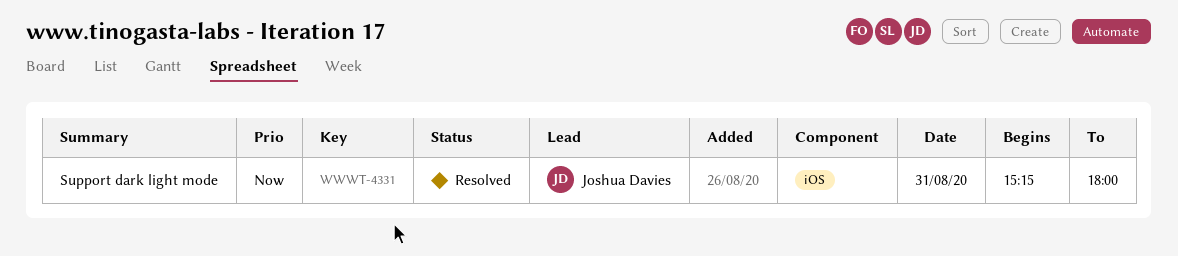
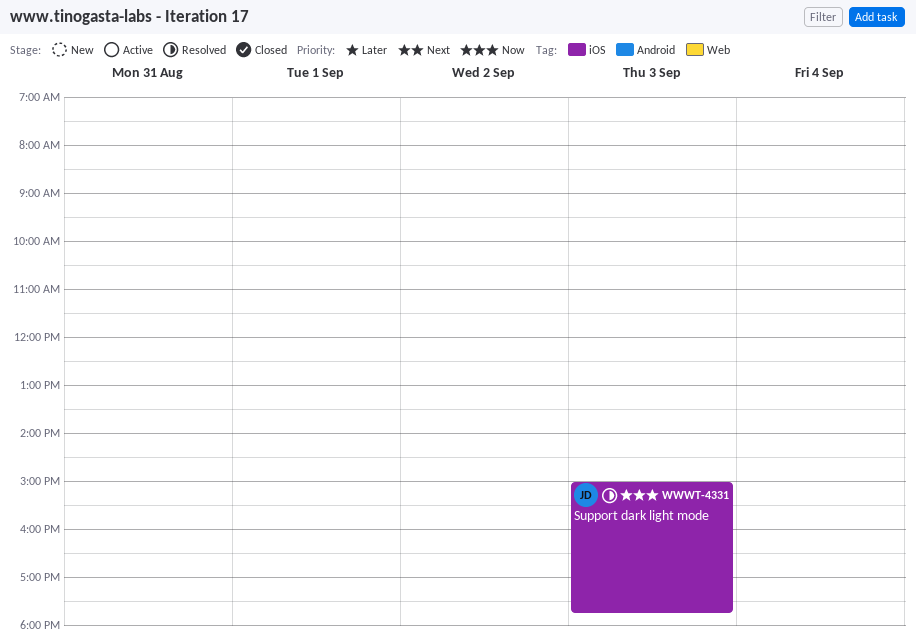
WWWT-4331, day: Aug 31 -> Sep 3
WWWT-4331, begins: 15:15 -> 15:00
WWWT-4331, ends: 18:00 -> 17:45

